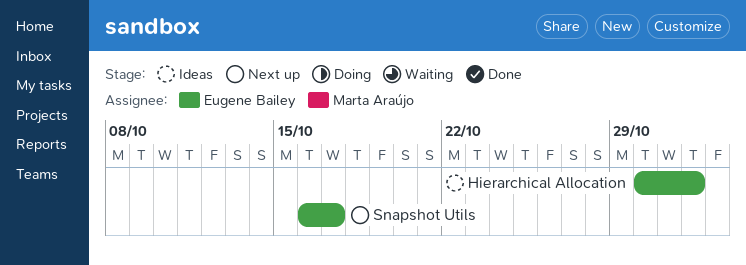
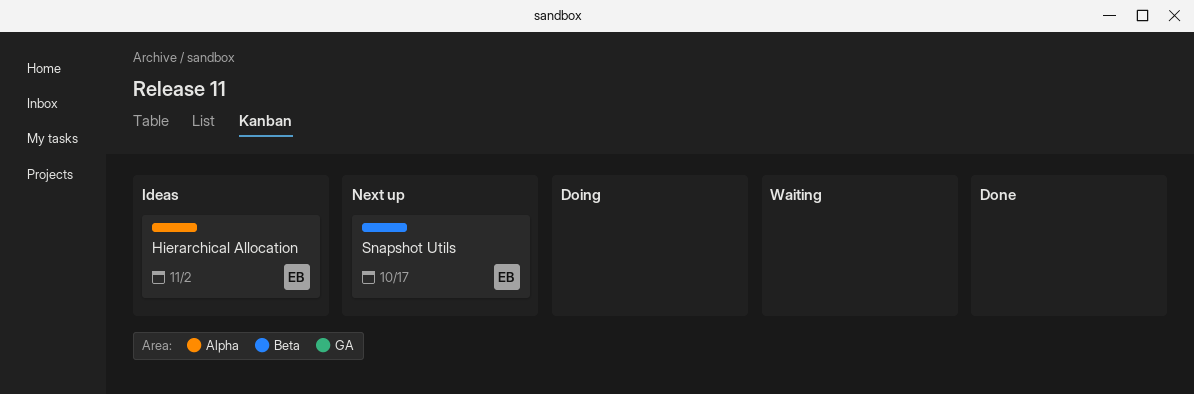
Hierarchical Allocation, due: Nov 1 -> Nov 2

